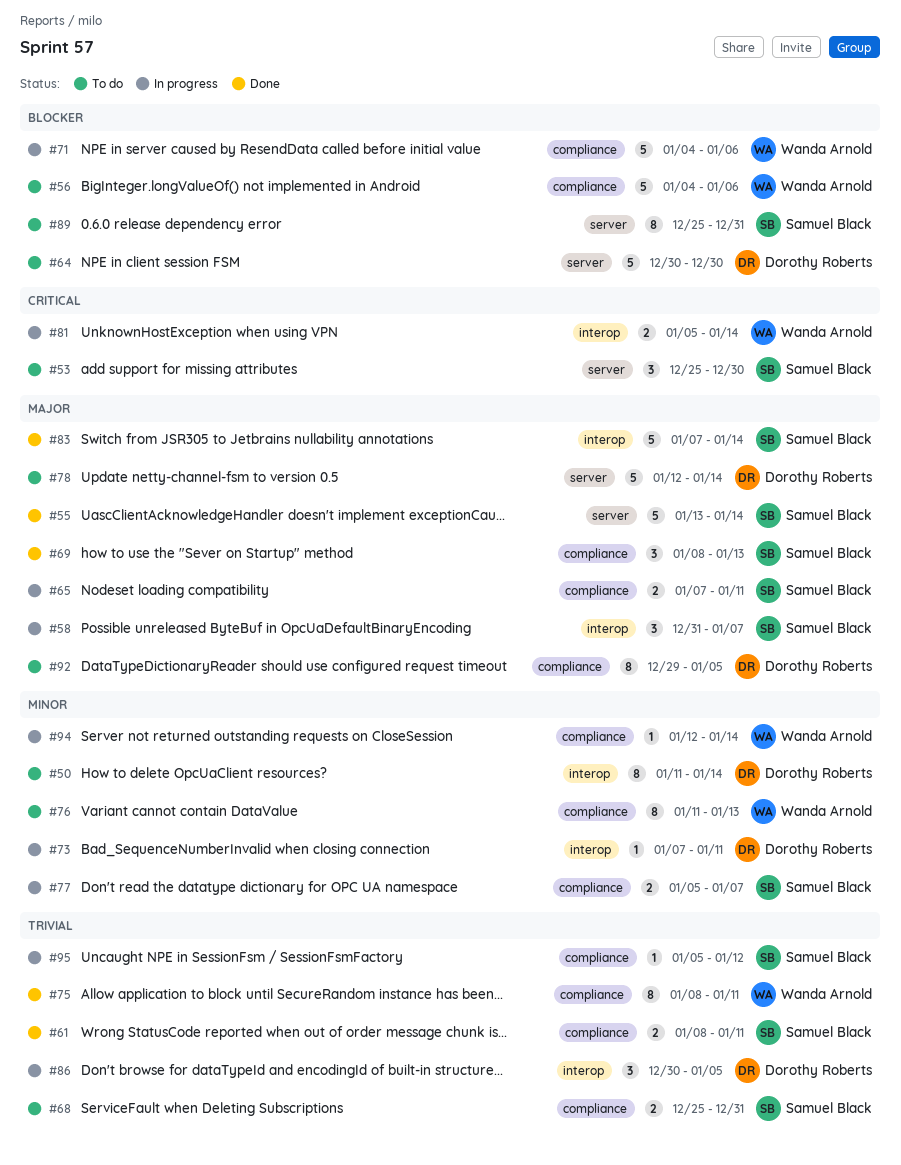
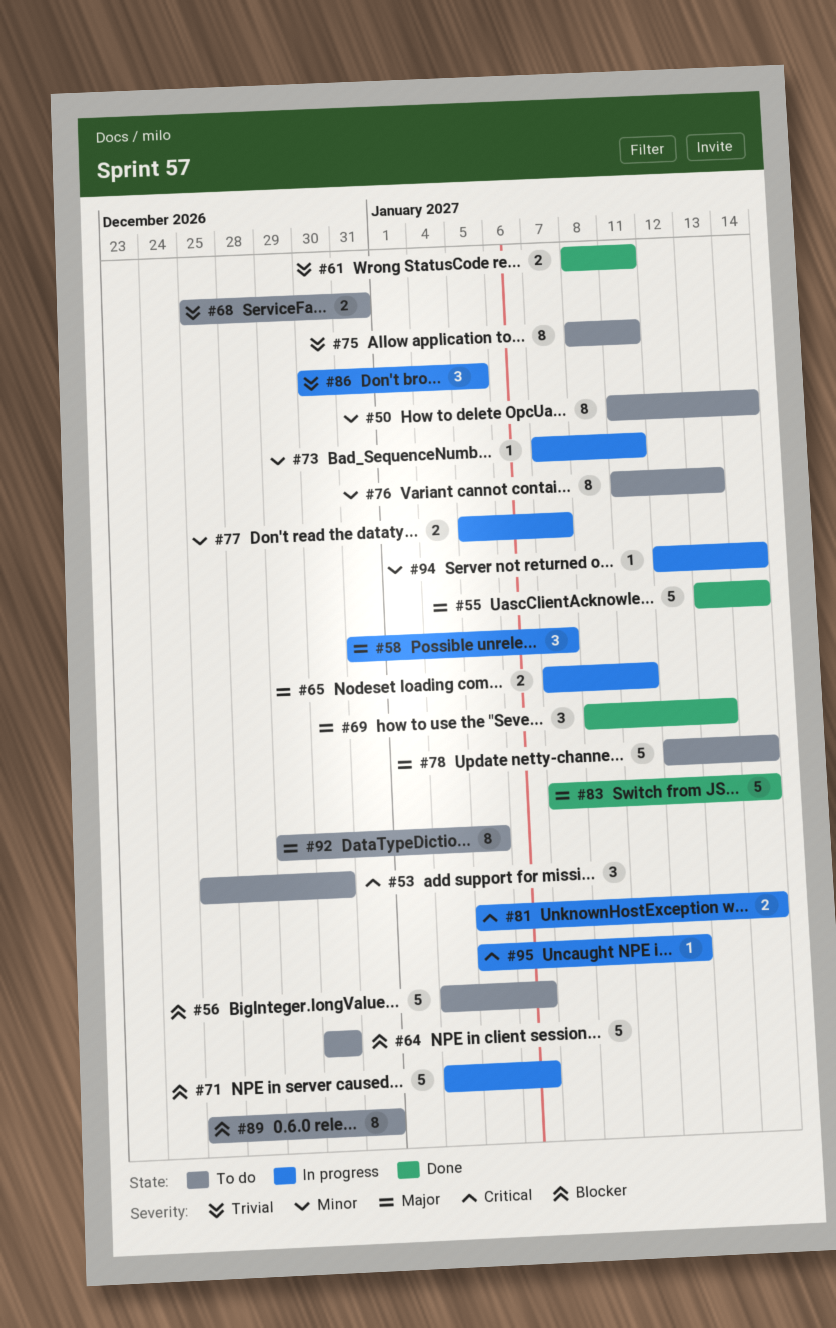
#75, status: Done -> To do
#95, priority: Trivial -> Critical

